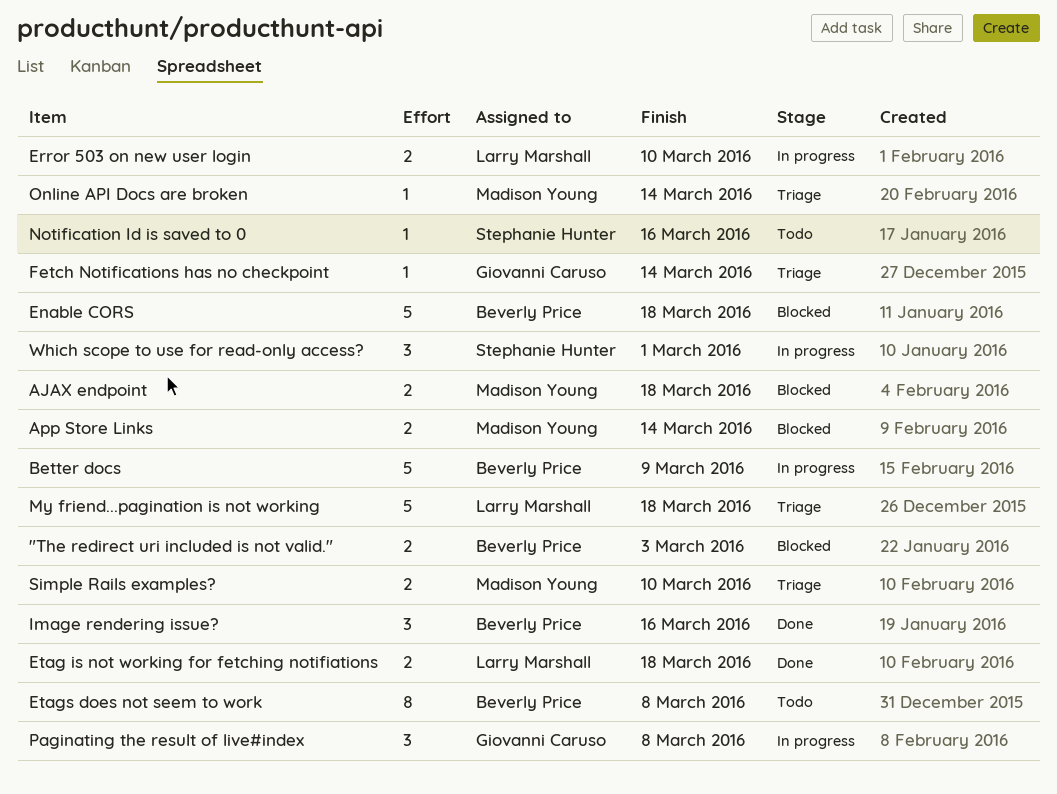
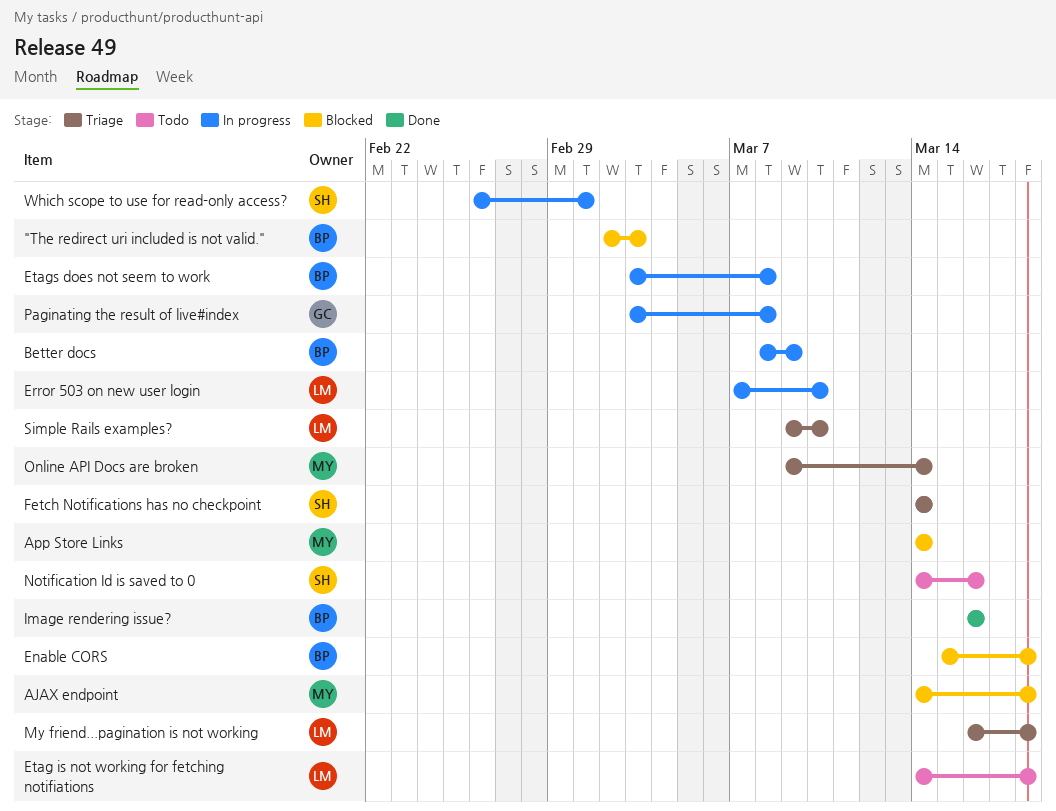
Etag is not working for fetching notifiations, status: Done -> Todo
Etags does not seem to work, status: Todo -> In progress
Fetch Notifications has no checkpoint, owner: Giovanni Caruso -> Stephanie Hunter
Simple Rails examples?, owner: Madison Young -> Larry Marshall

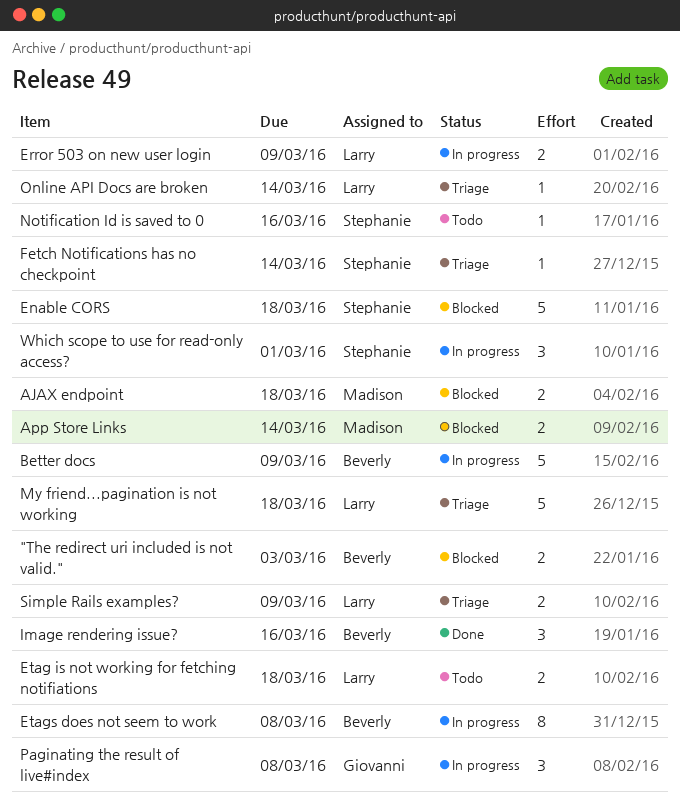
Enable CORS, owner: Beverly -> Stephanie
Error 503 on new user login, due: Mar 10 -> Mar 9
Online API Docs are broken, owner: Madison -> Larry
Simple Rails examples?, due: Mar 10 -> Mar 9

